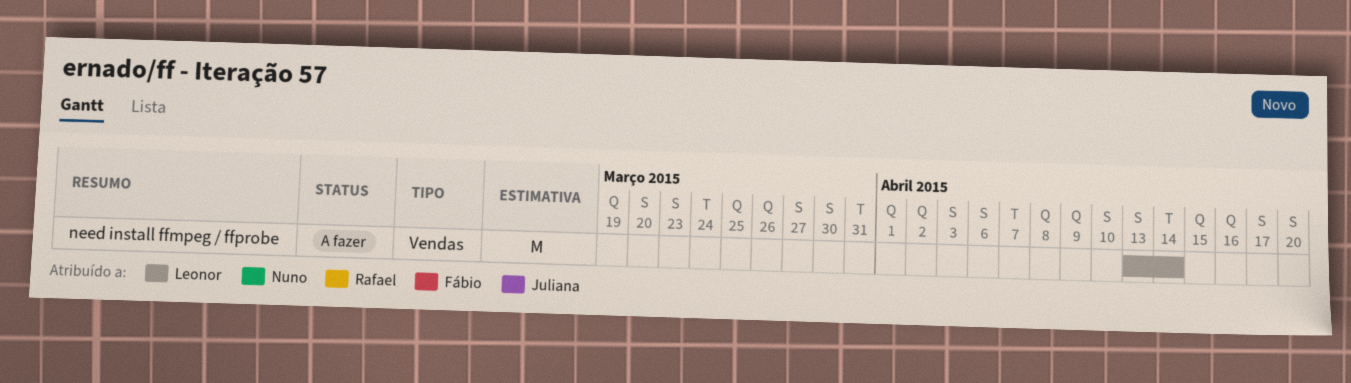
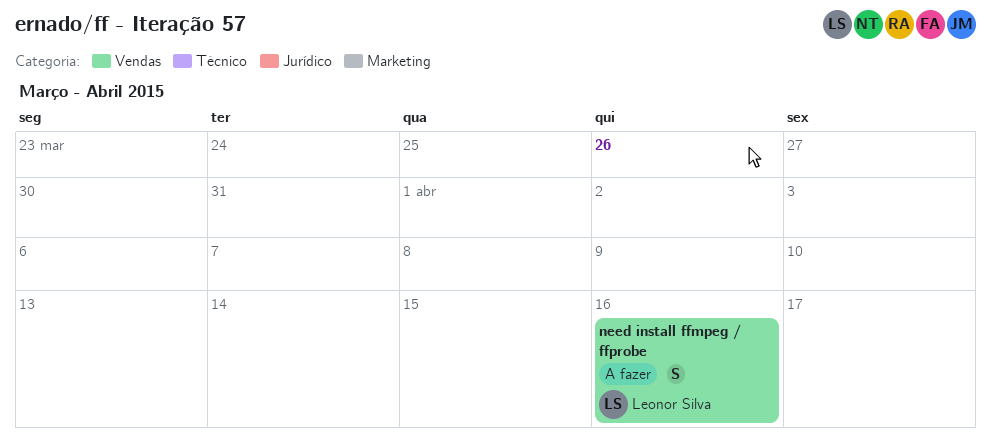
need install ffmpeg / ffprobe, estimate: M -> S
need install ffmpeg / ffprobe, due: Apr 14 -> Apr 16

